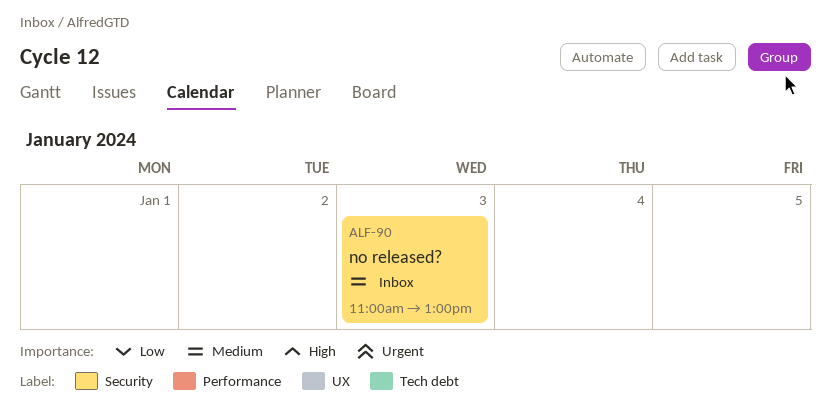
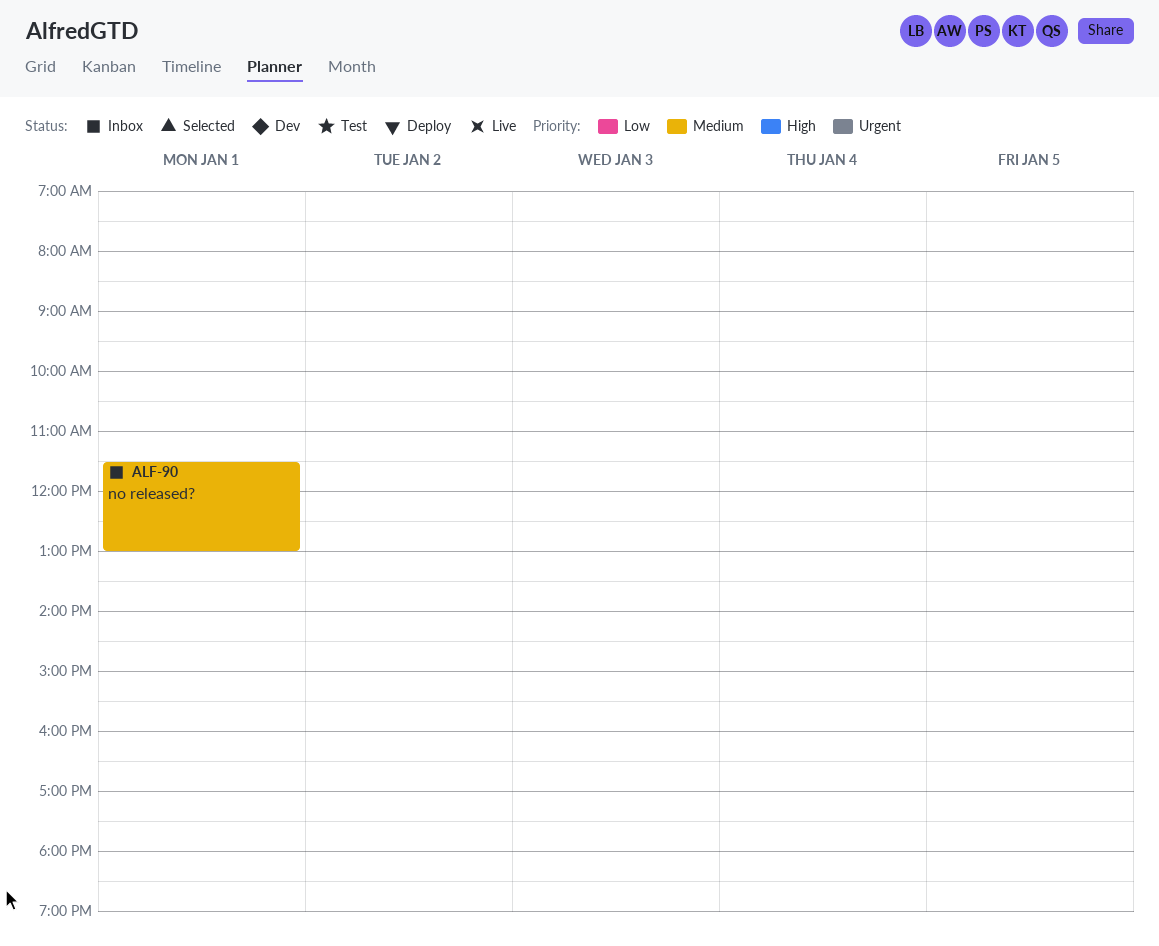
ALF-90, day: Jan 3 -> Jan 1
ALF-90, begins: 11:00 -> 11:30

